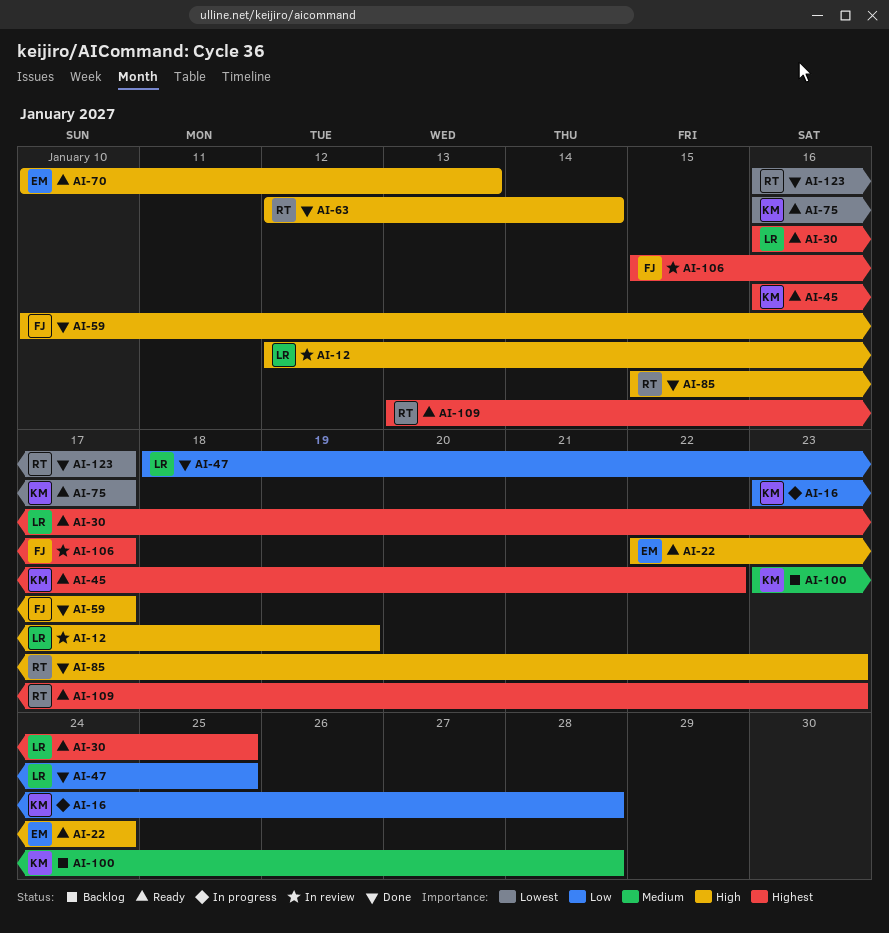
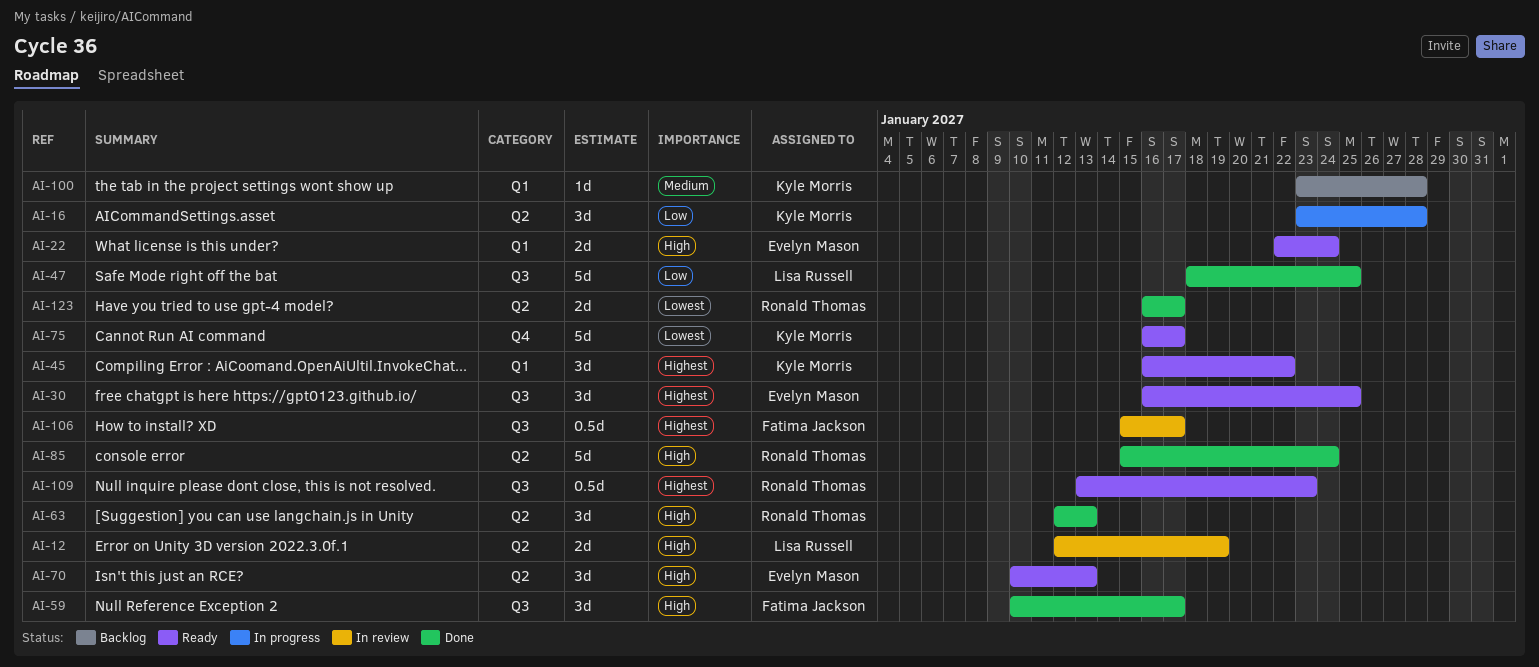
AI-30, owner: Lisa Russell -> Evelyn Mason
AI-63, due: Jan 14 -> Jan 13
AI-85, due: Jan 23 -> Jan 24

